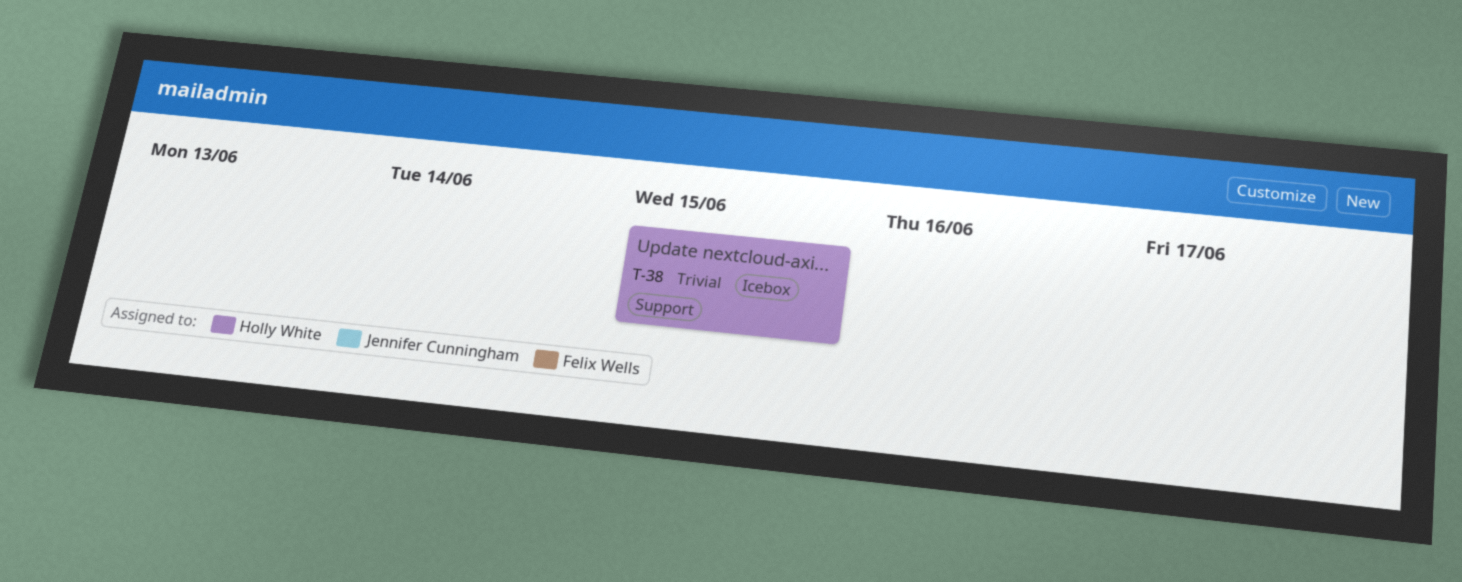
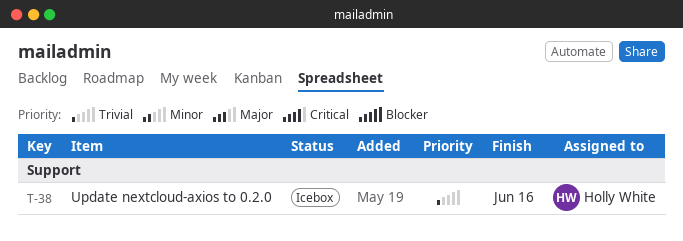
T-38, due: Jun 15 -> Jun 16

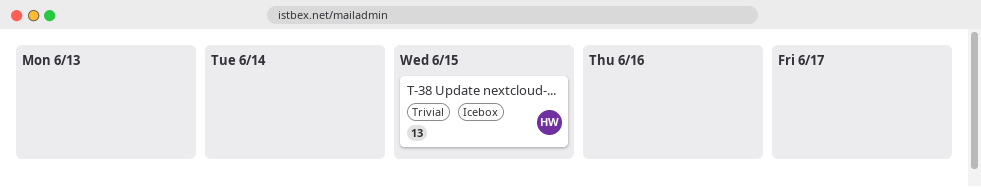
T-38, due: Jun 16 -> Jun 15

